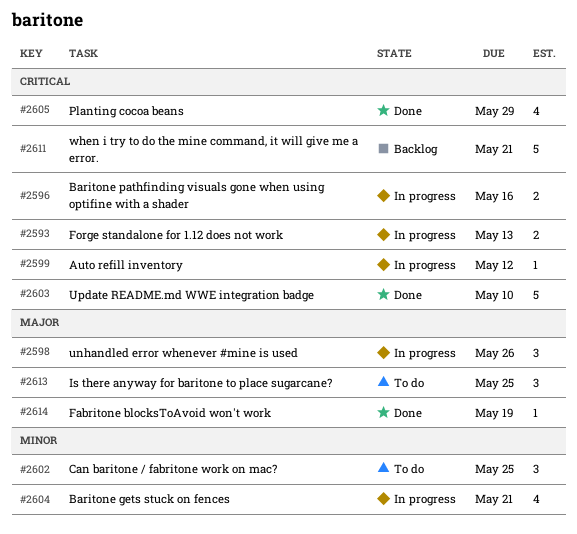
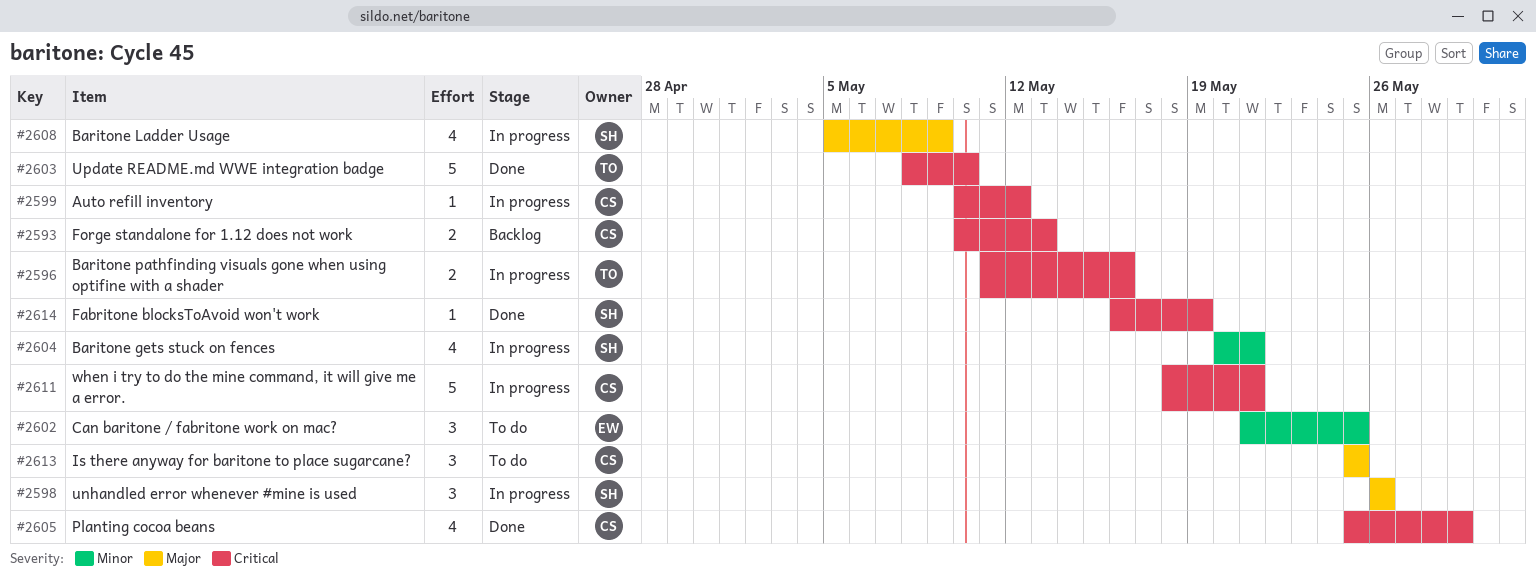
#2593, status: In progress -> Backlog
#2608: none -> present
#2611, status: Backlog -> In progress
#2614, priority: Major -> Critical

